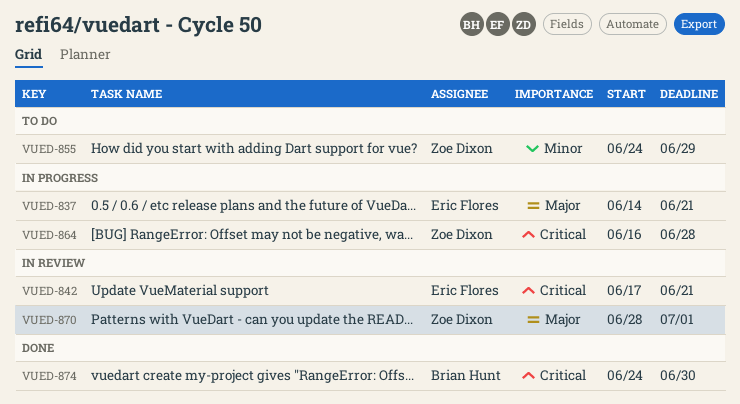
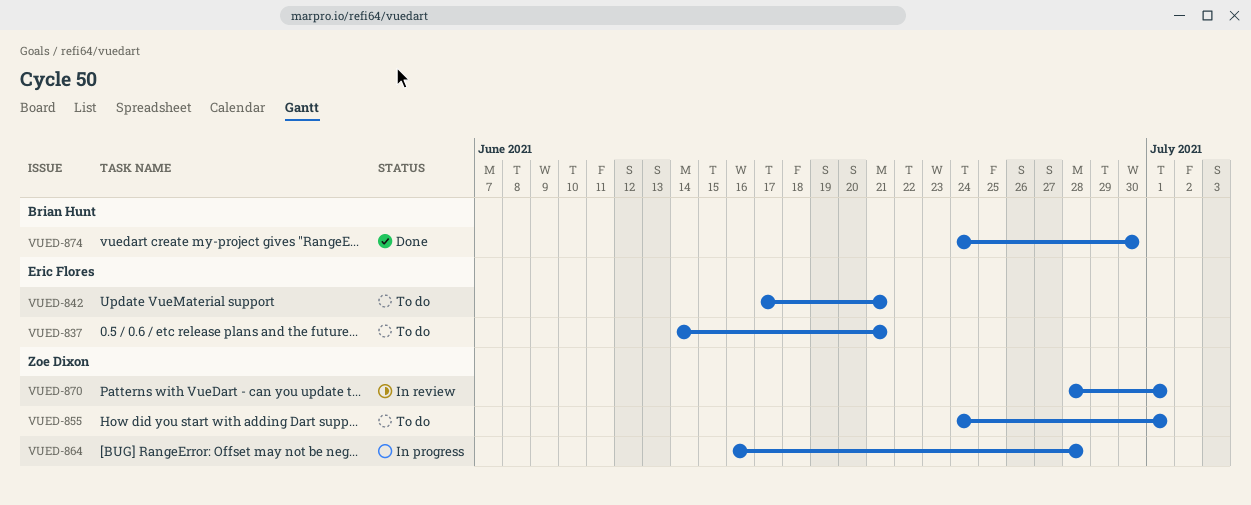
VUED-837, status: In progress -> To do
VUED-842, status: In review -> To do
VUED-855, due: Jun 29 -> Jul 1

